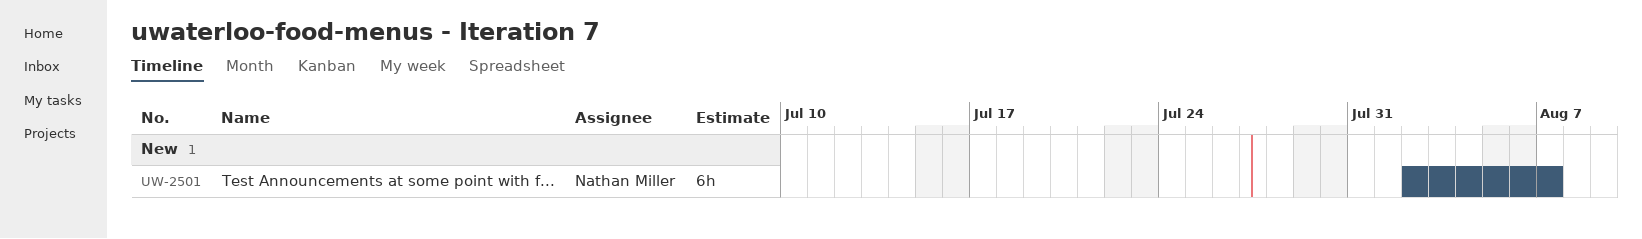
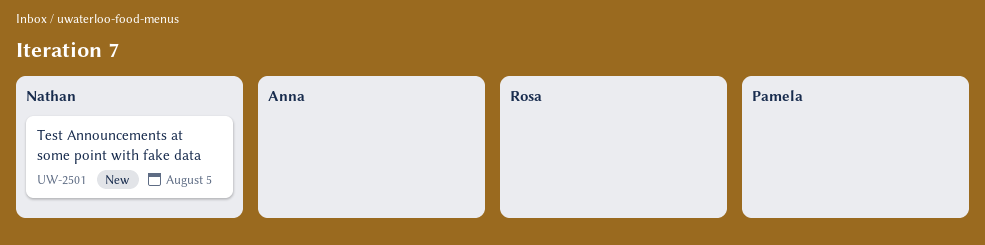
UW-2501, due: Aug 7 -> Aug 5

